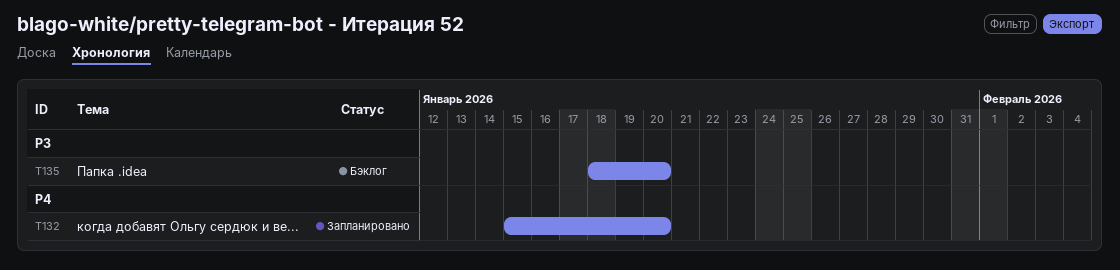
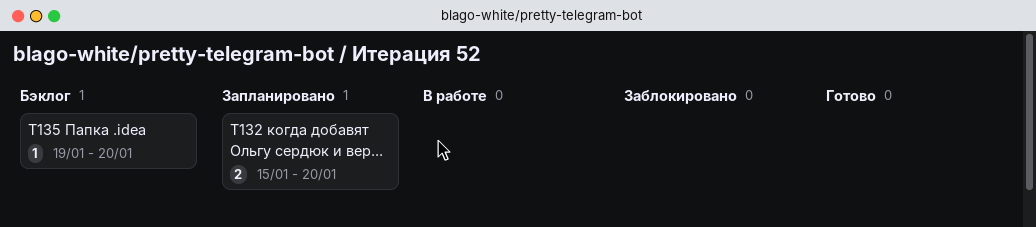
T135, start: Jan 18 -> Jan 19

